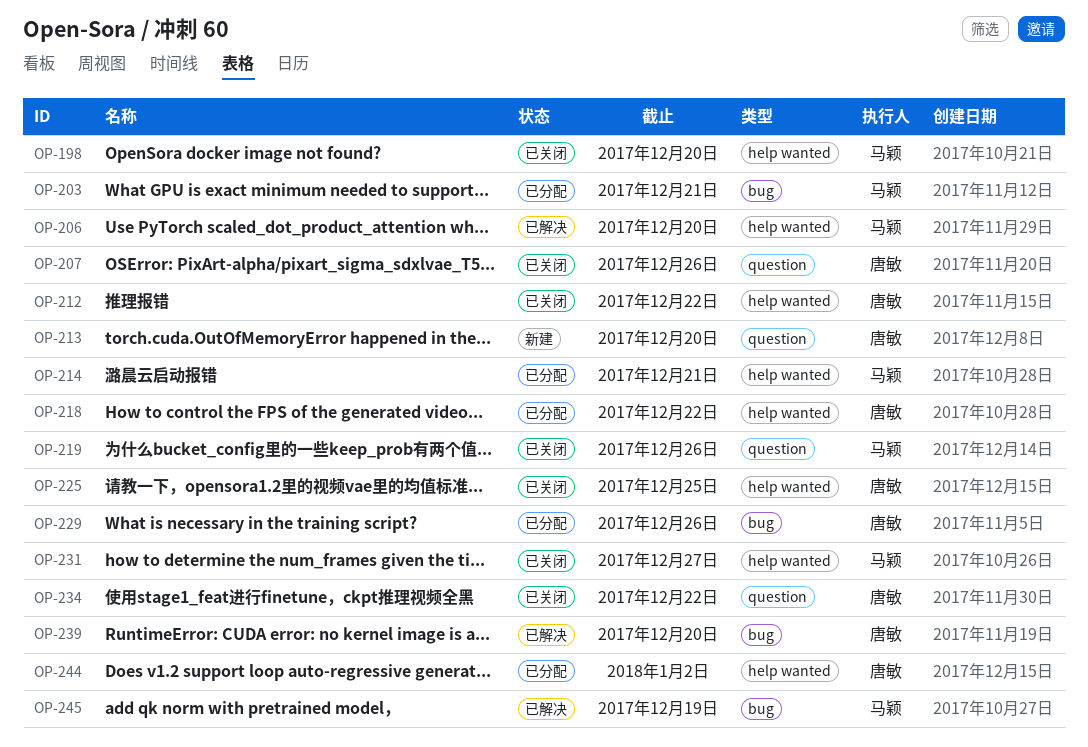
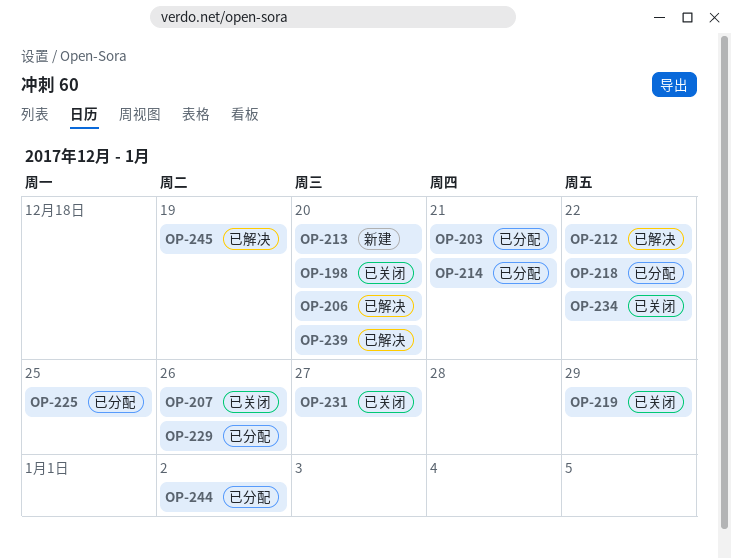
OP-212, status: 已关闭 -> 已解决
OP-219, due: Dec 26 -> Dec 29
OP-225, status: 已关闭 -> 已分配

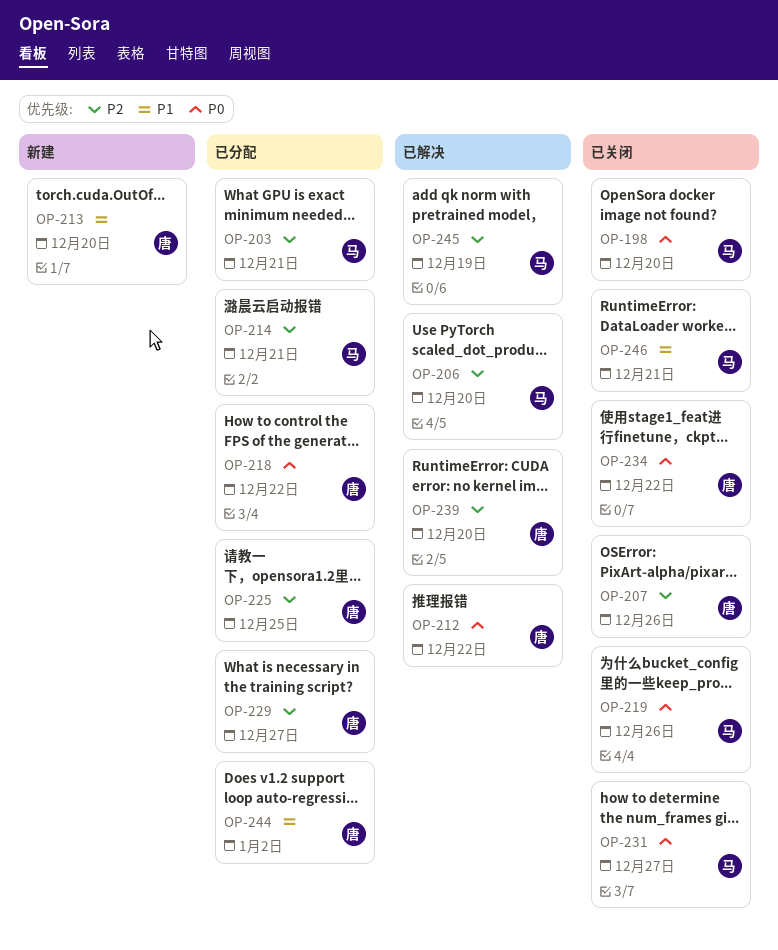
OP-219, due: Dec 29 -> Dec 26
OP-229, due: Dec 26 -> Dec 27
OP-246: none -> present

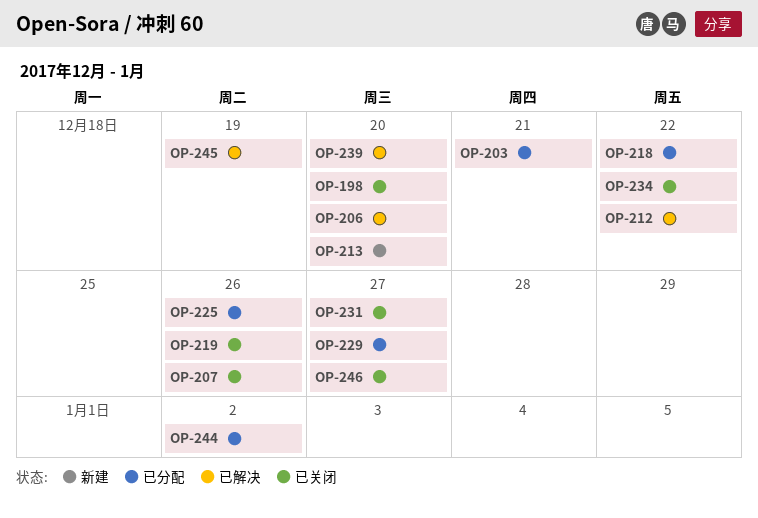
OP-214: present -> none
OP-225, due: Dec 25 -> Dec 26
OP-246, due: Dec 21 -> Dec 27

